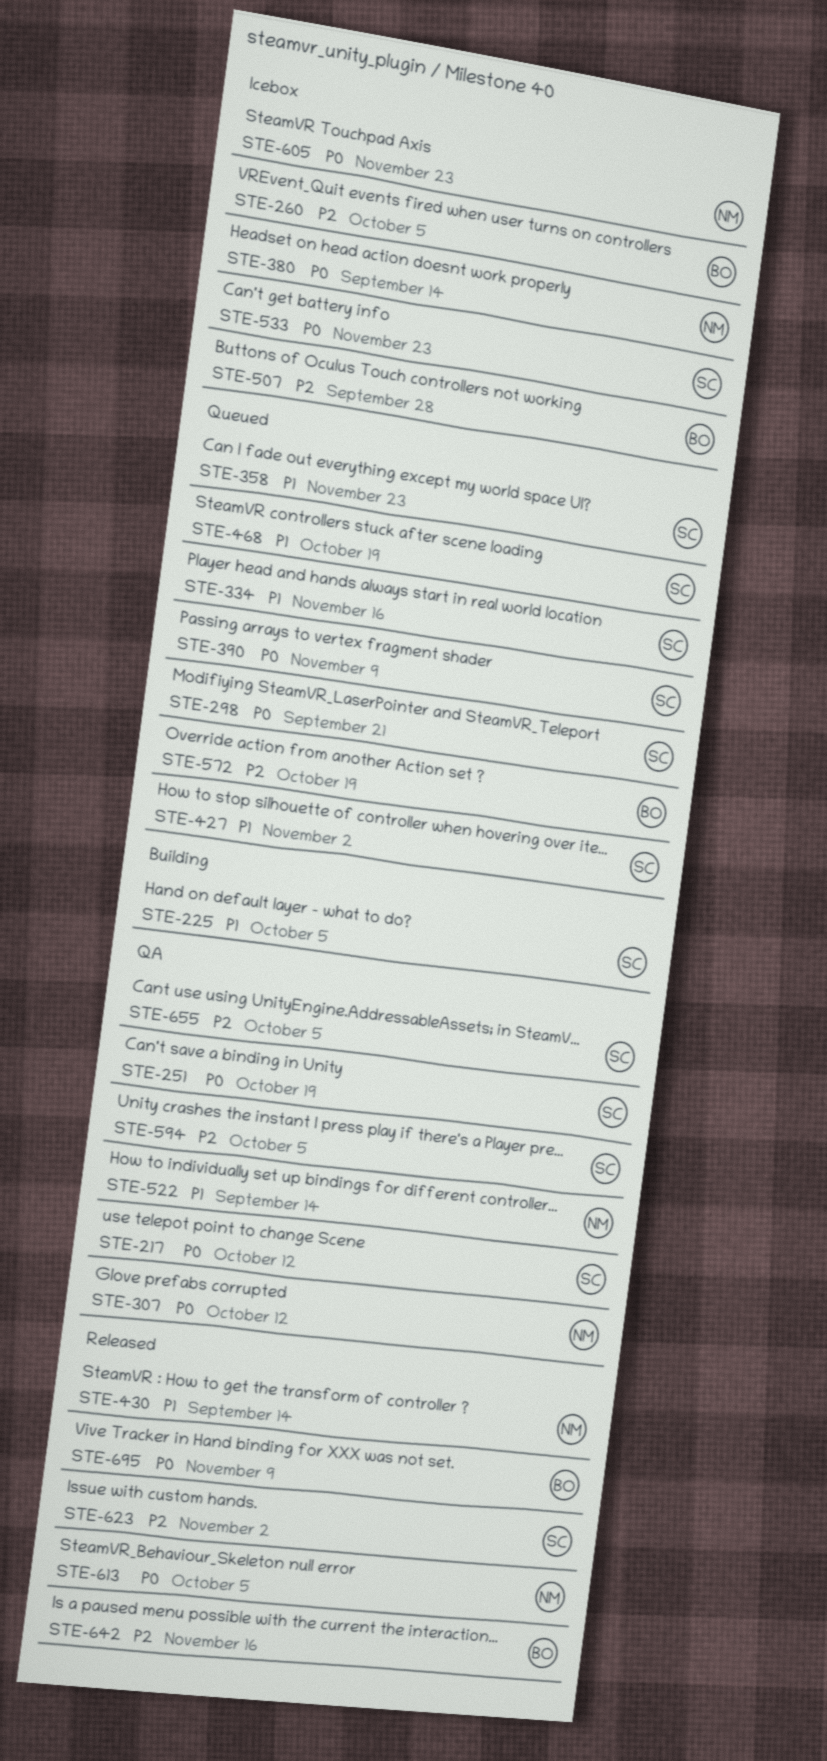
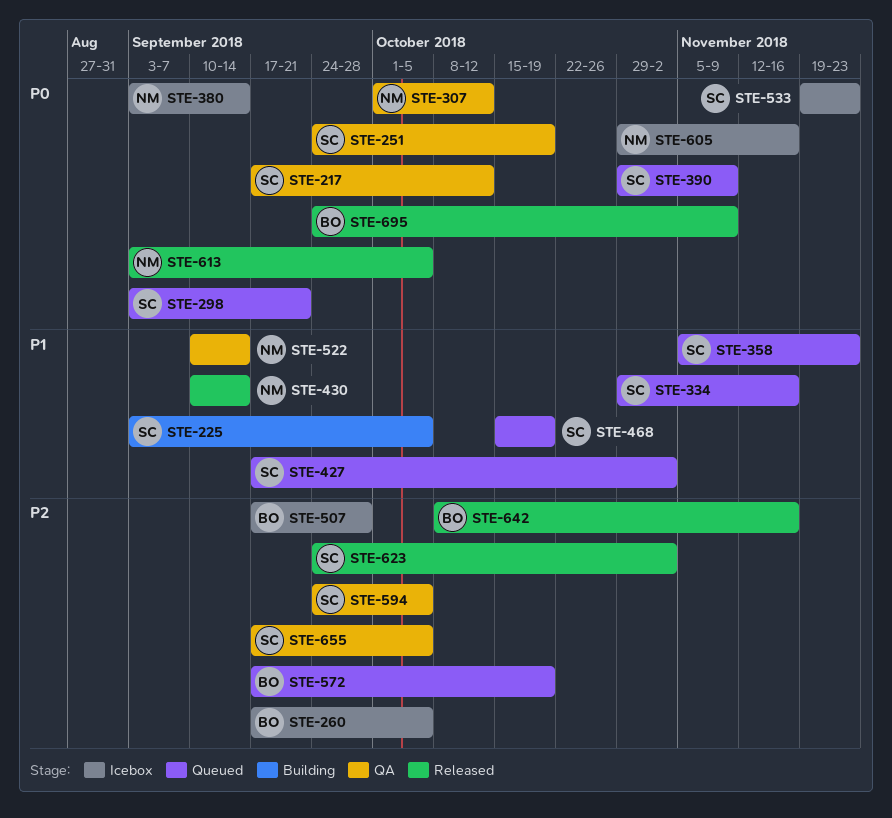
STE-605, due: Nov 23 -> Nov 16

